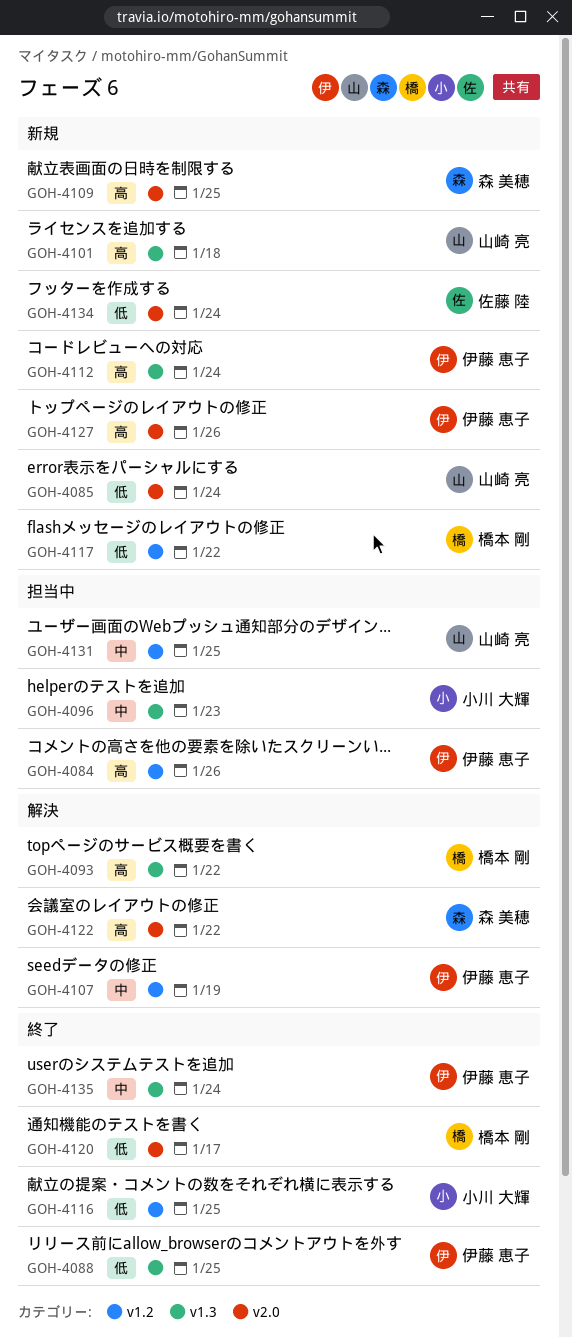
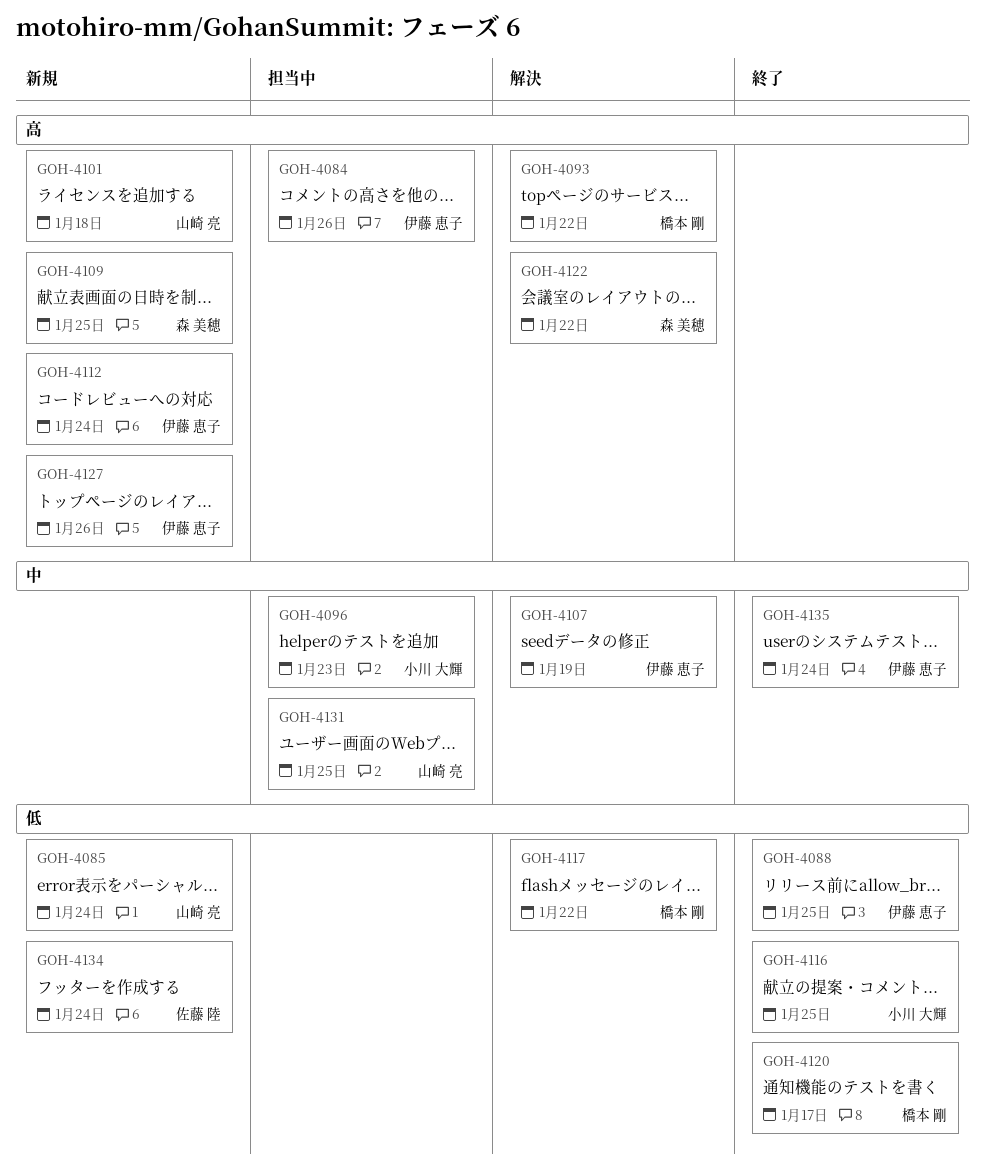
GOH-4117, status: 新規 -> 解決

